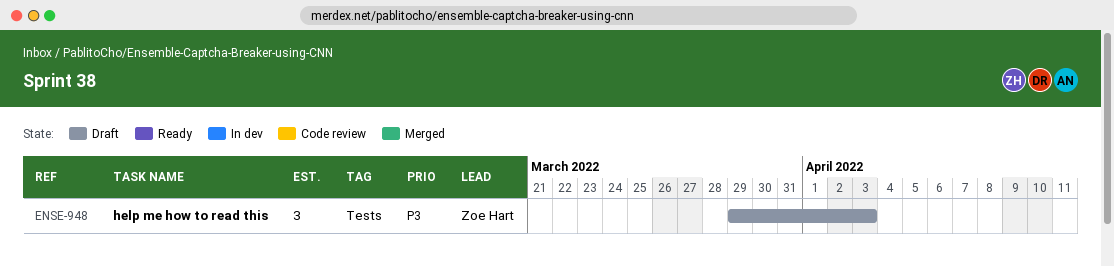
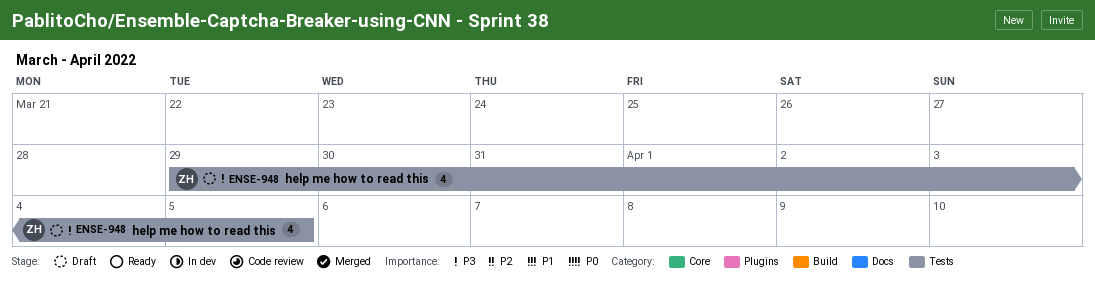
ENSE-948, estimate: 3 -> 4
ENSE-948, due: Apr 3 -> Apr 5

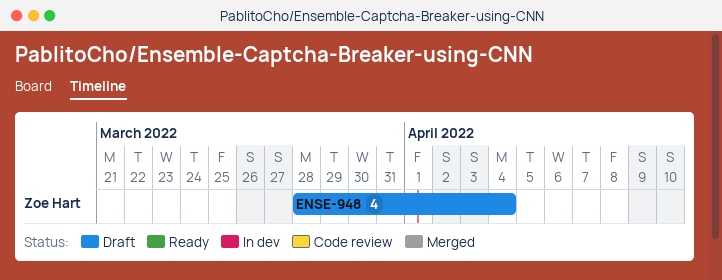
ENSE-948, start: Mar 29 -> Mar 28
ENSE-948, due: Apr 5 -> Apr 4

